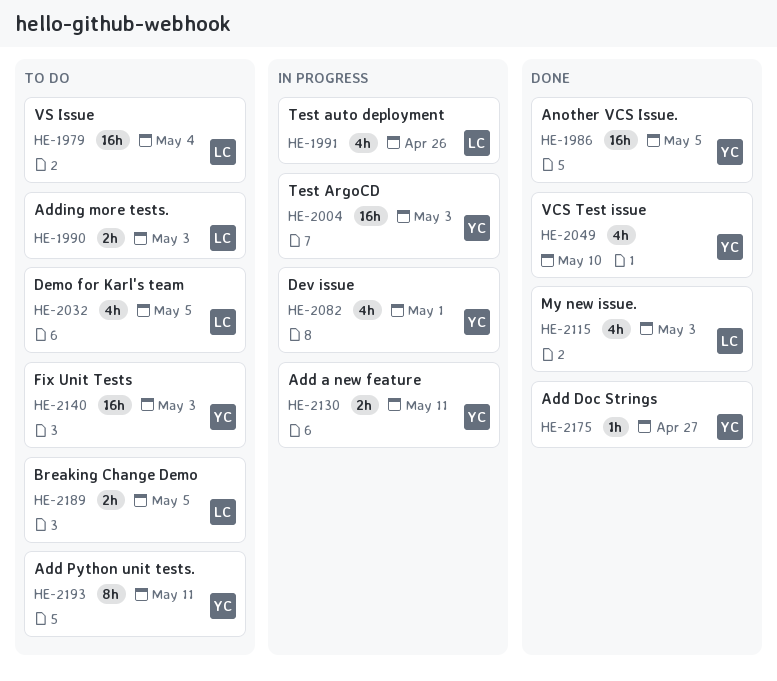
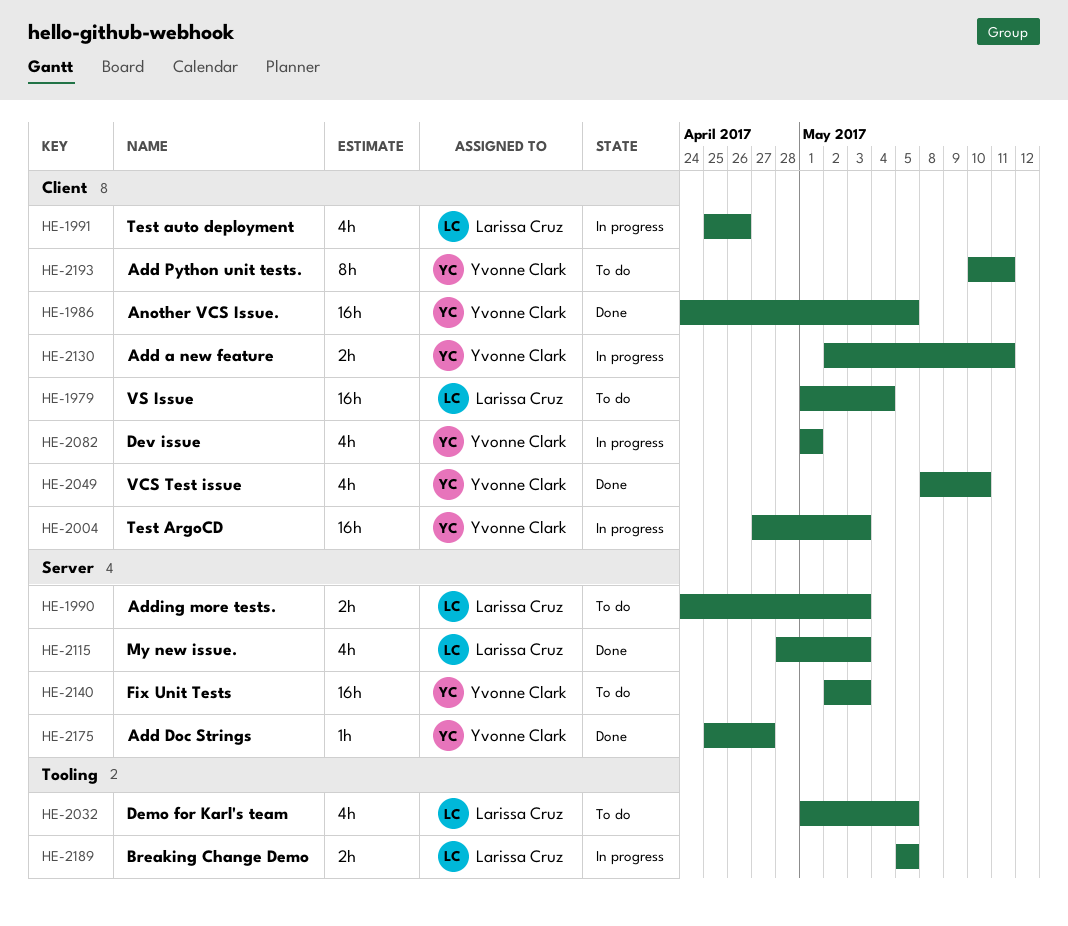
HE-2189, status: To do -> In progress

